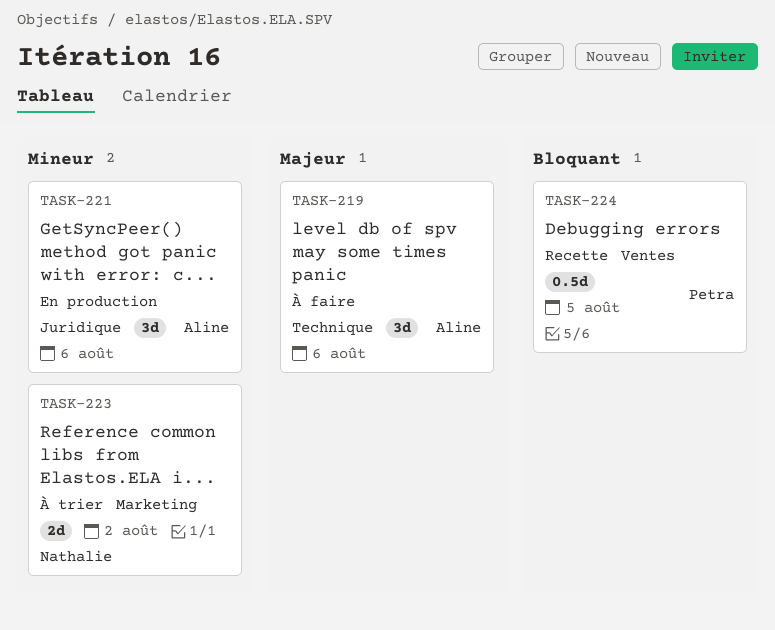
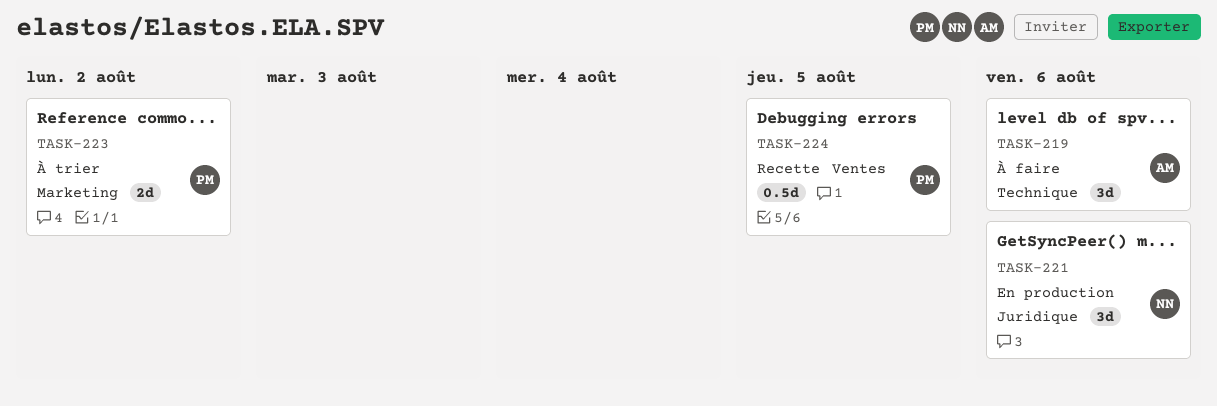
TASK-221, owner: Aline -> Nathalie
TASK-223, owner: Nathalie -> Petra

